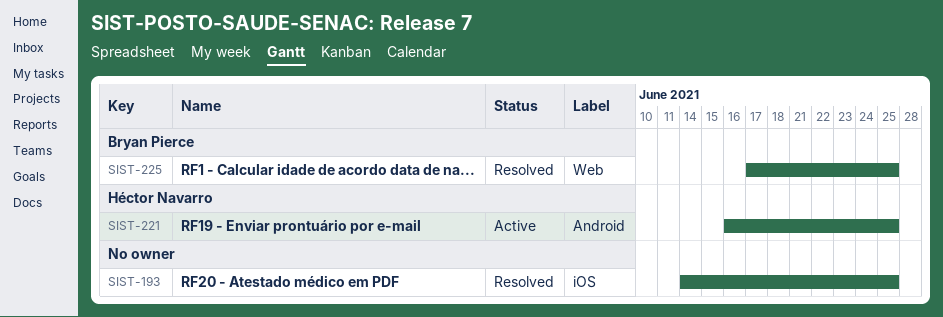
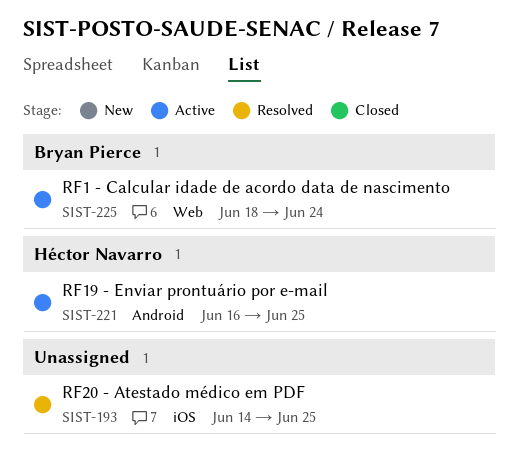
SIST-225, status: Resolved -> Active
SIST-225, start: Jun 17 -> Jun 18
SIST-225, due: Jun 25 -> Jun 24

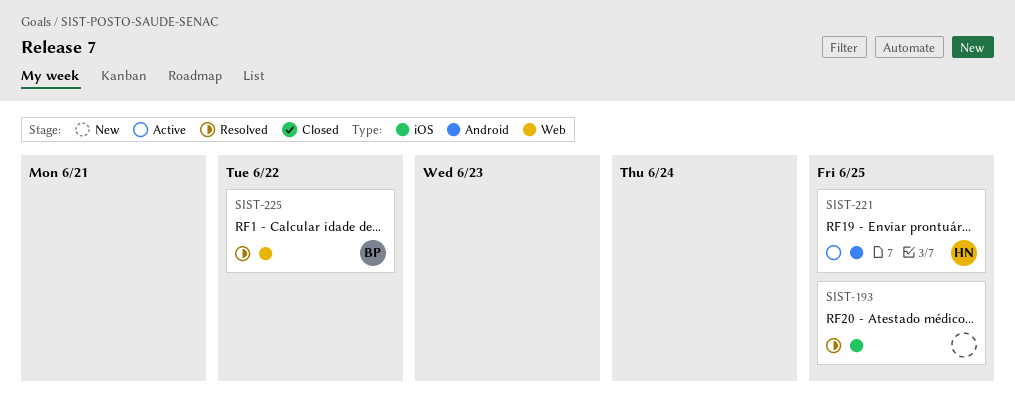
SIST-225, status: Active -> Resolved
SIST-225, due: Jun 24 -> Jun 22

